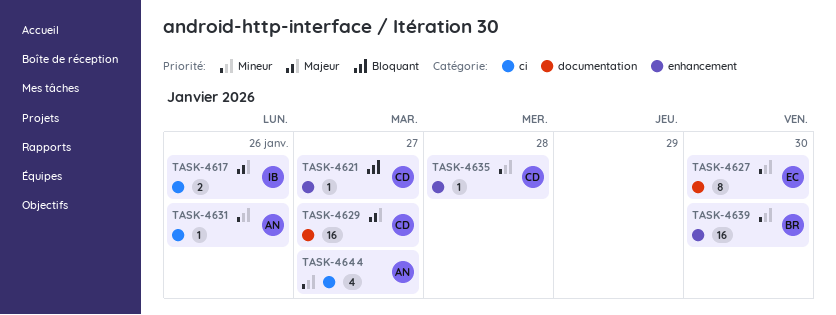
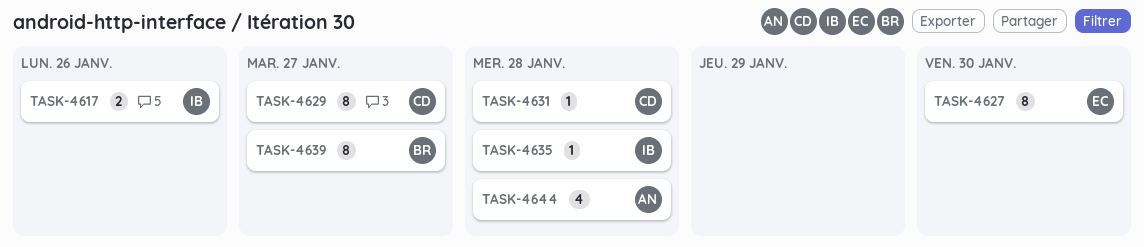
TASK-4621: present -> none
TASK-4629, estimate: 16 -> 8
TASK-4631, owner: AN -> CD
TASK-4631, due: Jan 26 -> Jan 28
TASK-4635, owner: CD -> IB
TASK-4639, estimate: 16 -> 8
TASK-4639, due: Jan 30 -> Jan 27
TASK-4644, due: Jan 27 -> Jan 28

